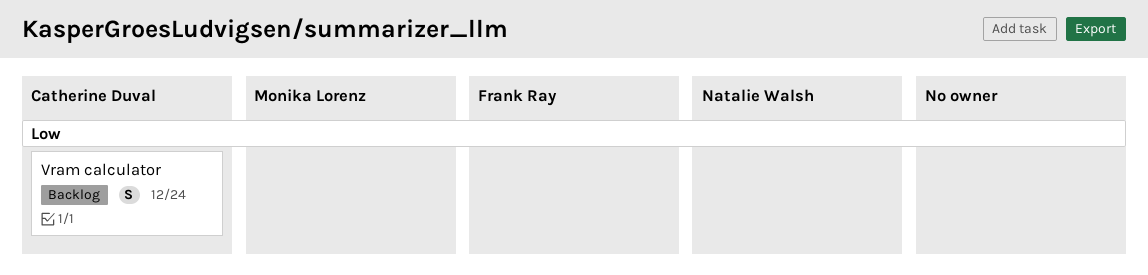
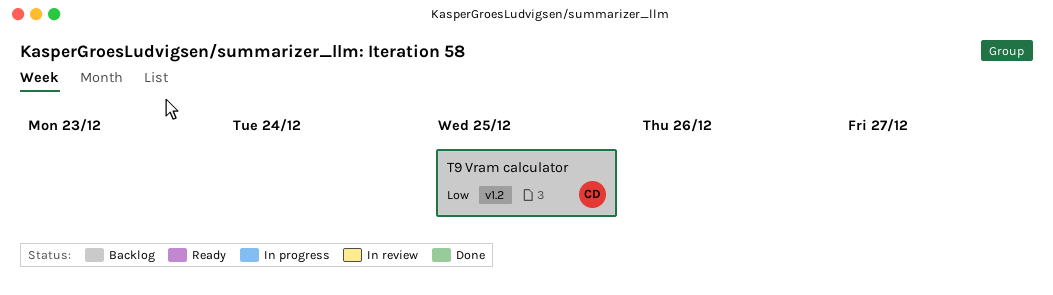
Vram calculator, due: Dec 24 -> Dec 25

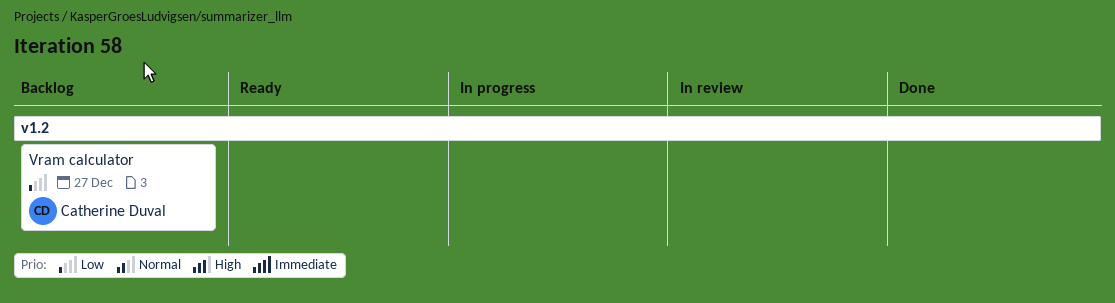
Vram calculator, due: Dec 25 -> Dec 27

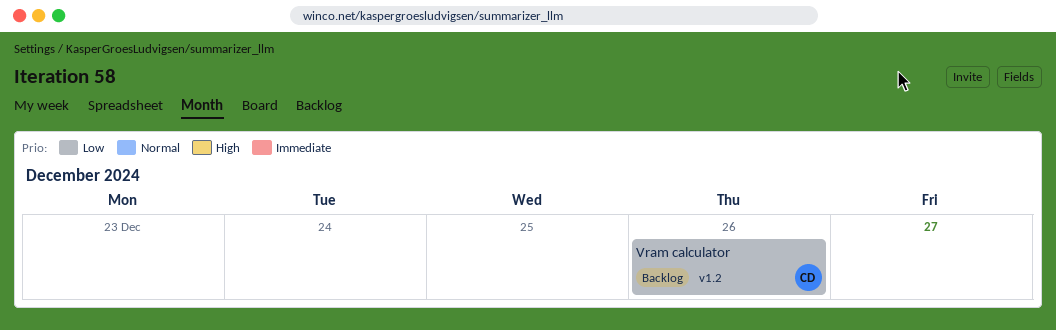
Vram calculator, due: Dec 27 -> Dec 26

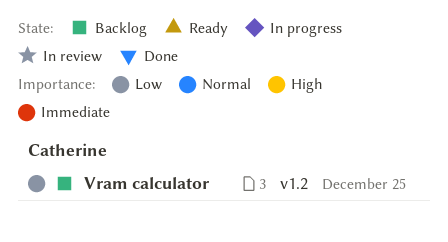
Vram calculator, due: Dec 26 -> Dec 25

